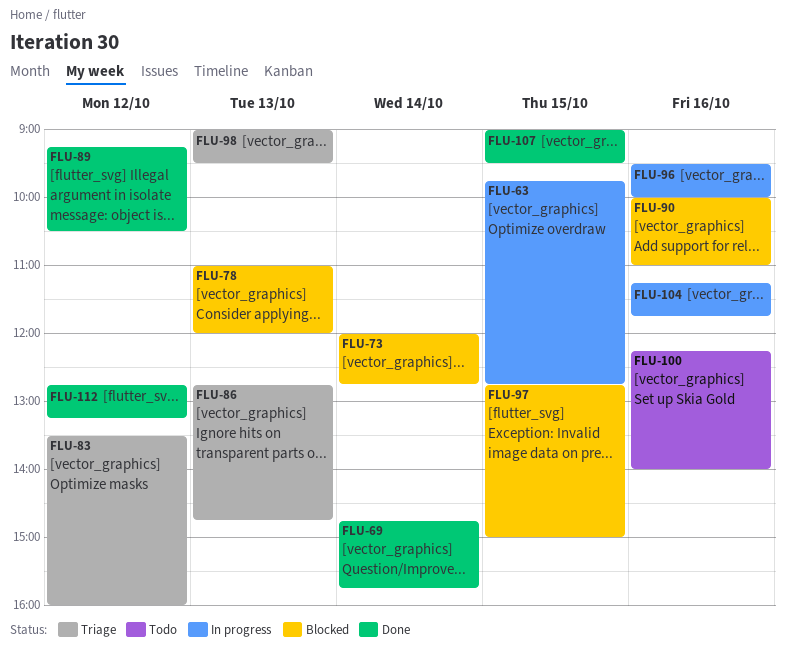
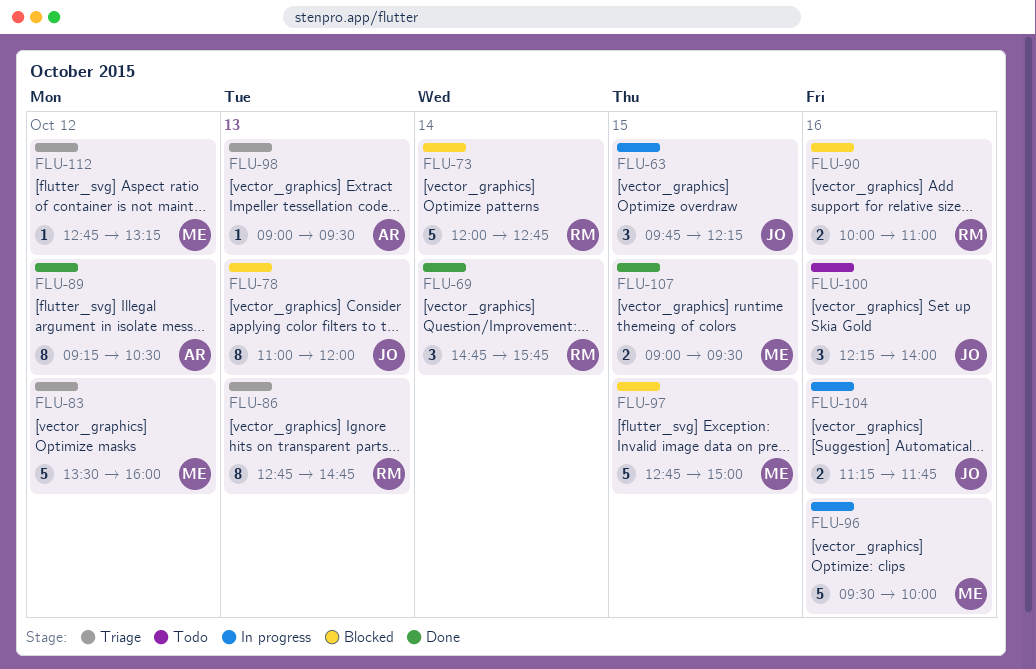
FLU-63, ends: 12:45 -> 12:15
FLU-112, status: Done -> Triage

